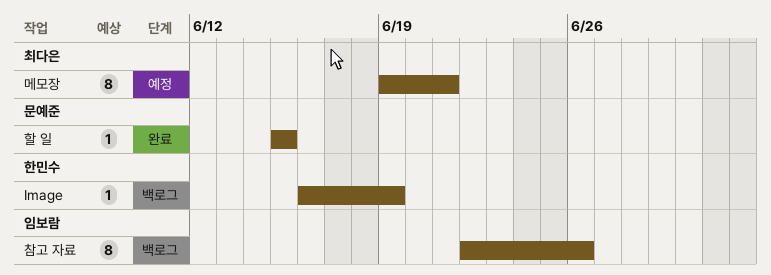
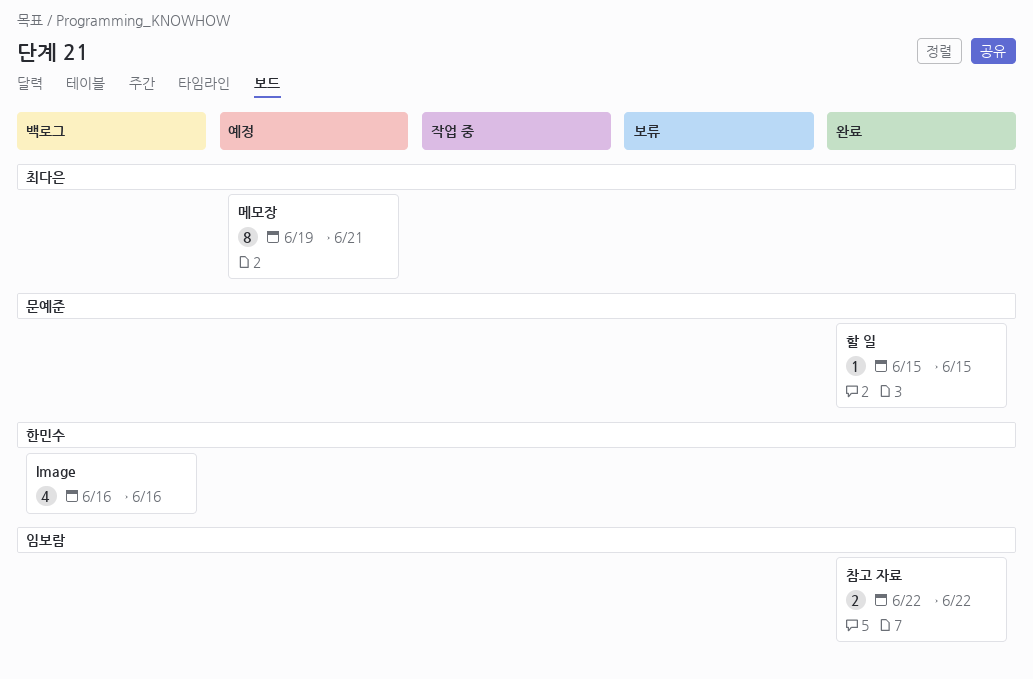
Image, estimate: 1 -> 4
Image, due: Jun 19 -> Jun 16
참고 자료, status: 백로그 -> 완료
참고 자료, estimate: 8 -> 2
참고 자료, due: Jun 26 -> Jun 22

